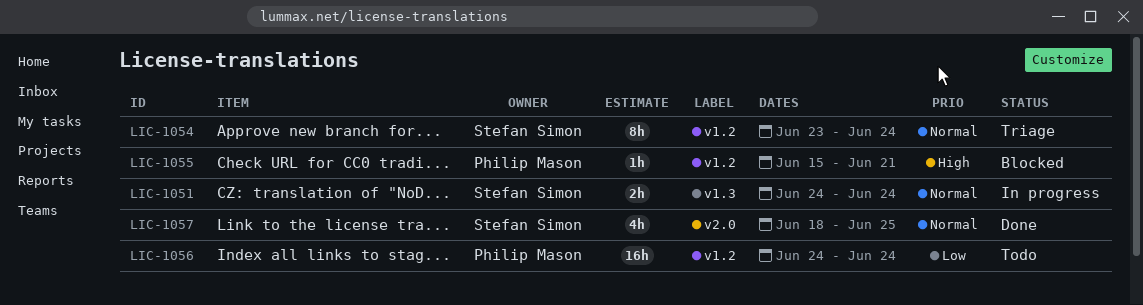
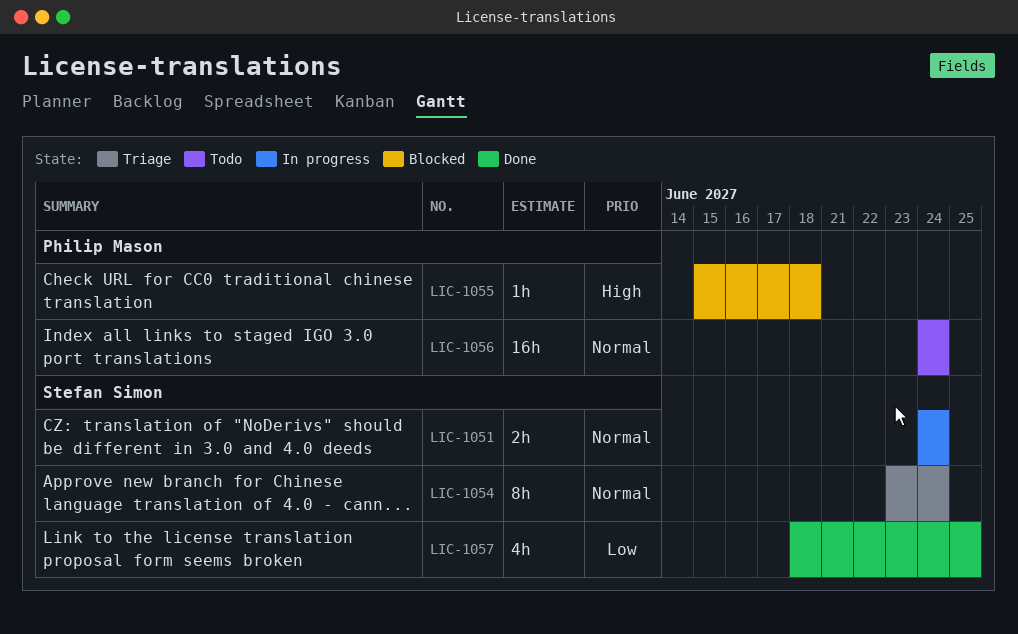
LIC-1055, due: Jun 21 -> Jun 18
LIC-1056, priority: Low -> Normal
LIC-1057, priority: Normal -> Low

